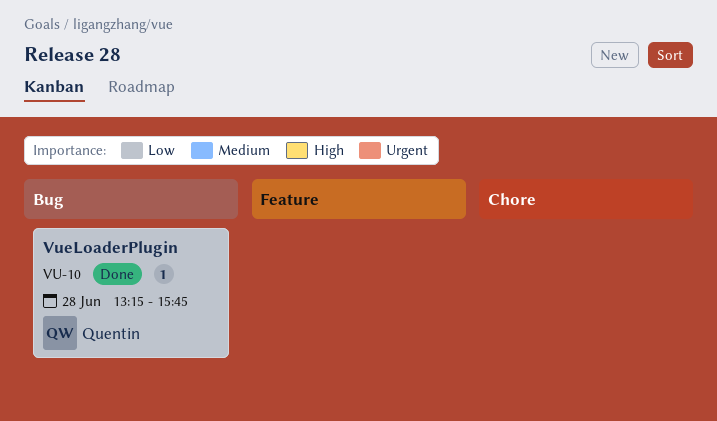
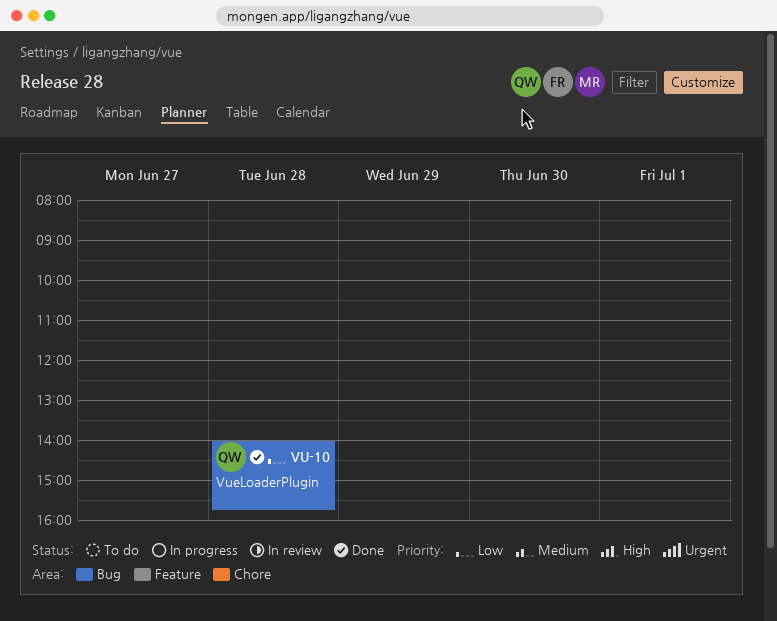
VU-10, begins: 13:15 -> 14:00

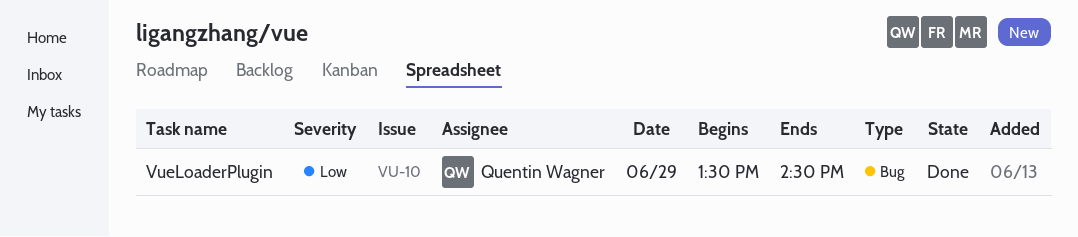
VU-10, day: Jun 28 -> Jun 29
VU-10, begins: 14:00 -> 13:30
VU-10, ends: 15:45 -> 14:30

